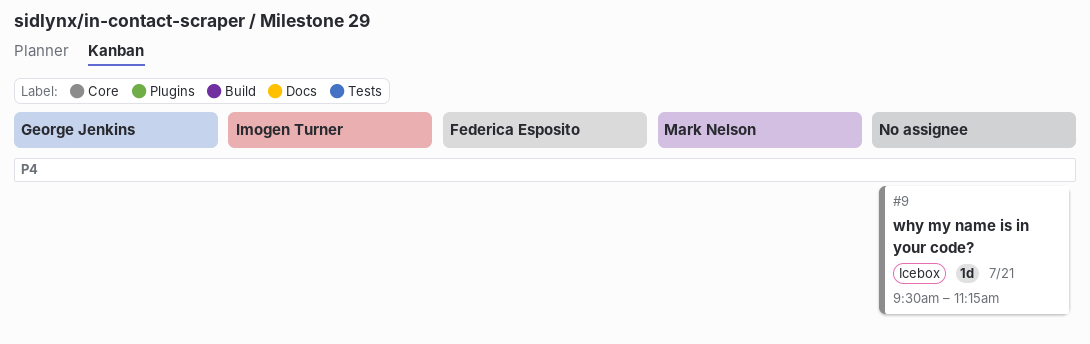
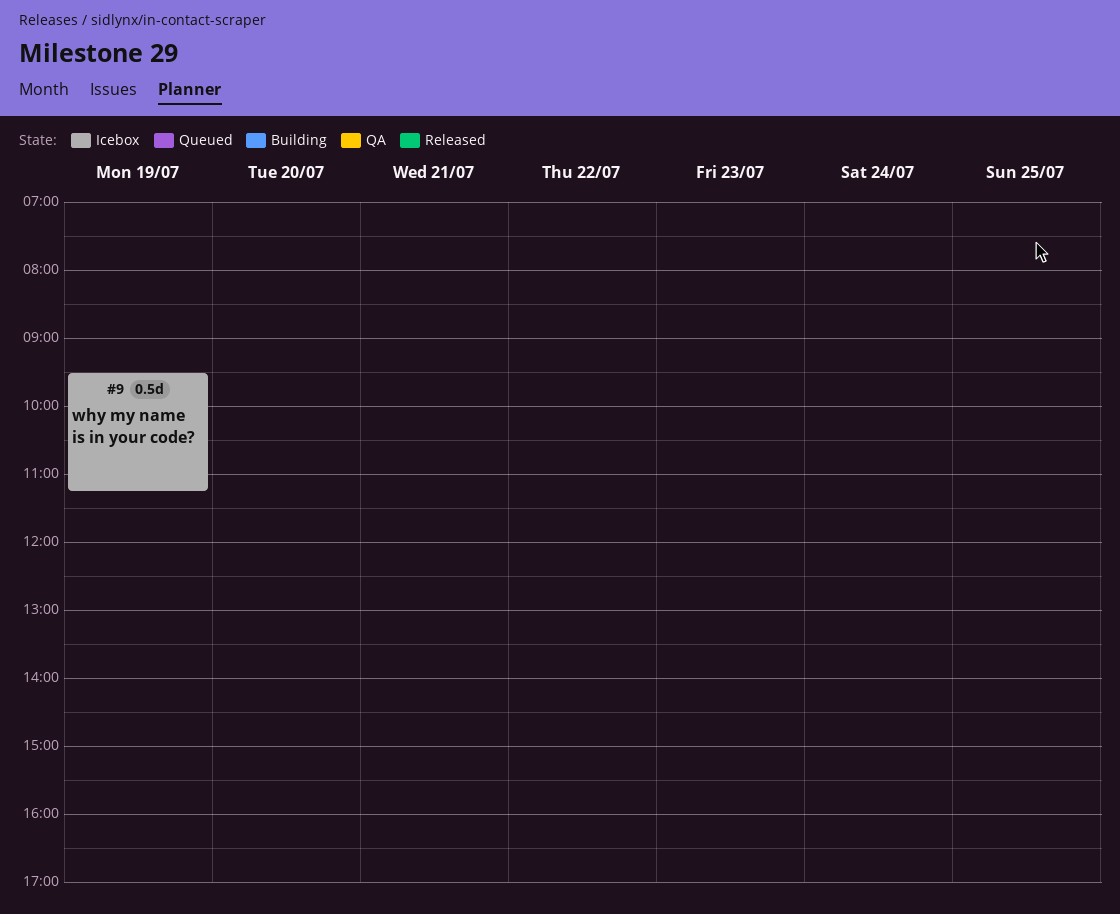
#9, estimate: 1d -> 0.5d
#9, day: Jul 21 -> Jul 19

